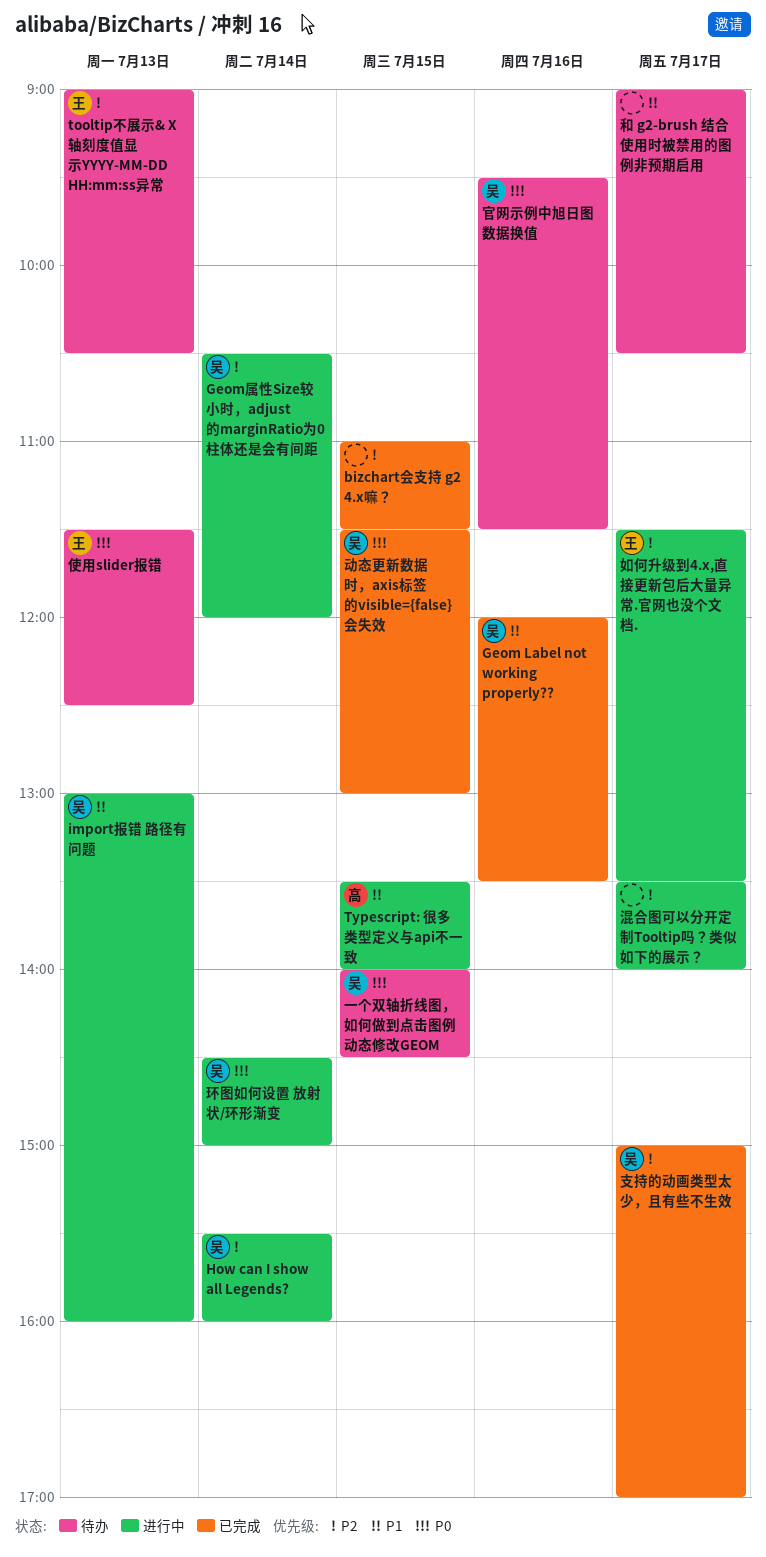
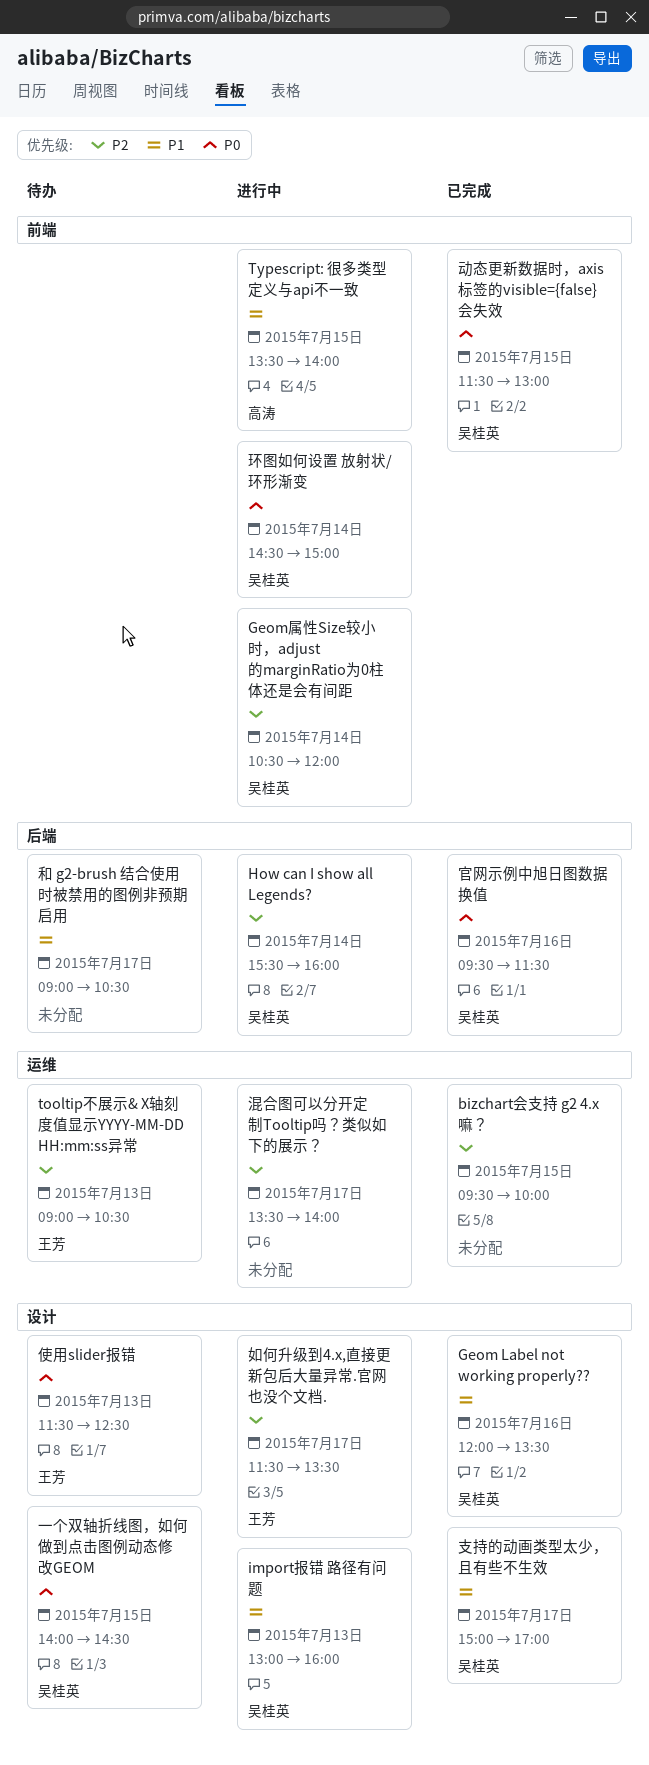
bizchart会支持 g2 4.x嘛？, begins: 11:00 -> 09:30
bizchart会支持 g2 4.x嘛？, ends: 11:30 -> 10:00
官网示例中旭日图数据换值, status: 待办 -> 已完成
支持的动画类型太少，且有些不生效, priority: P2 -> P1

